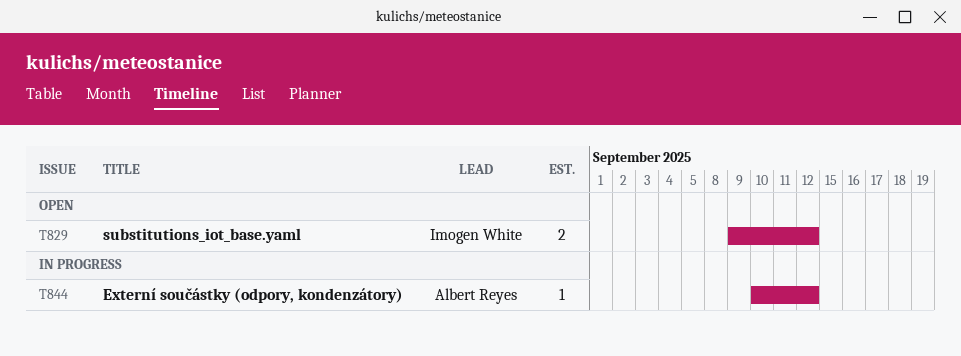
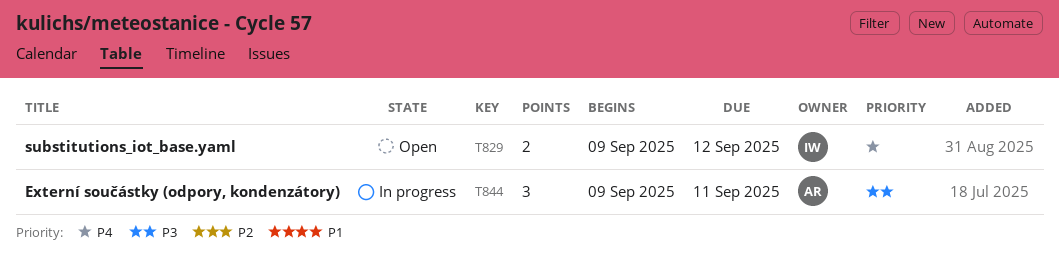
T844, estimate: 1 -> 3
T844, start: Sep 10 -> Sep 9
T844, due: Sep 12 -> Sep 11

